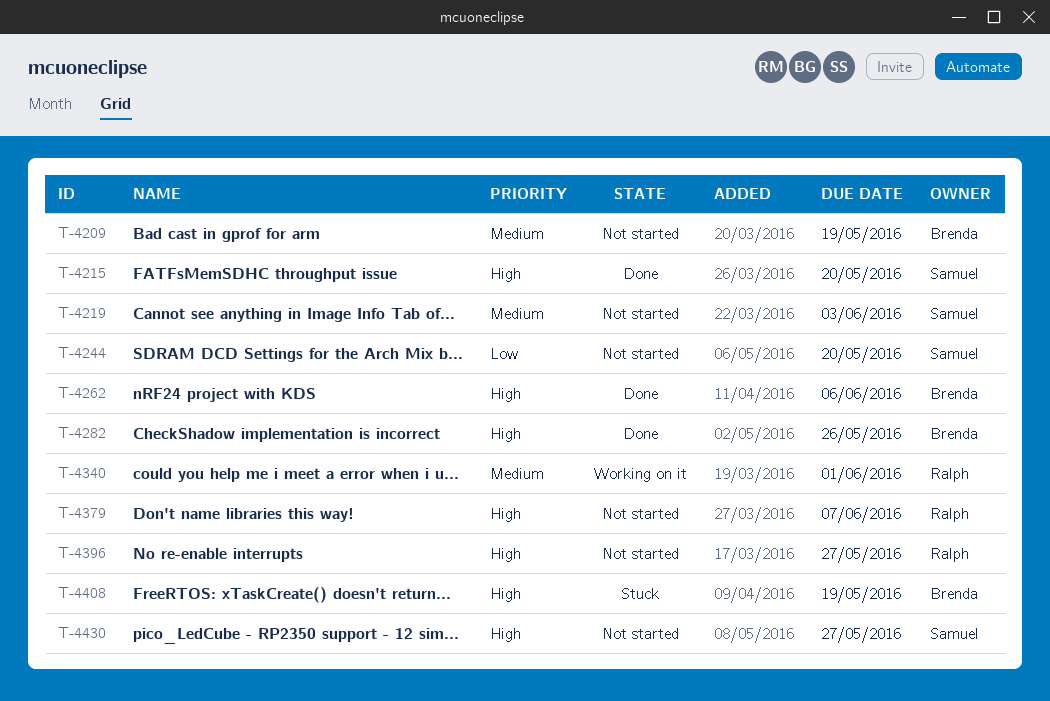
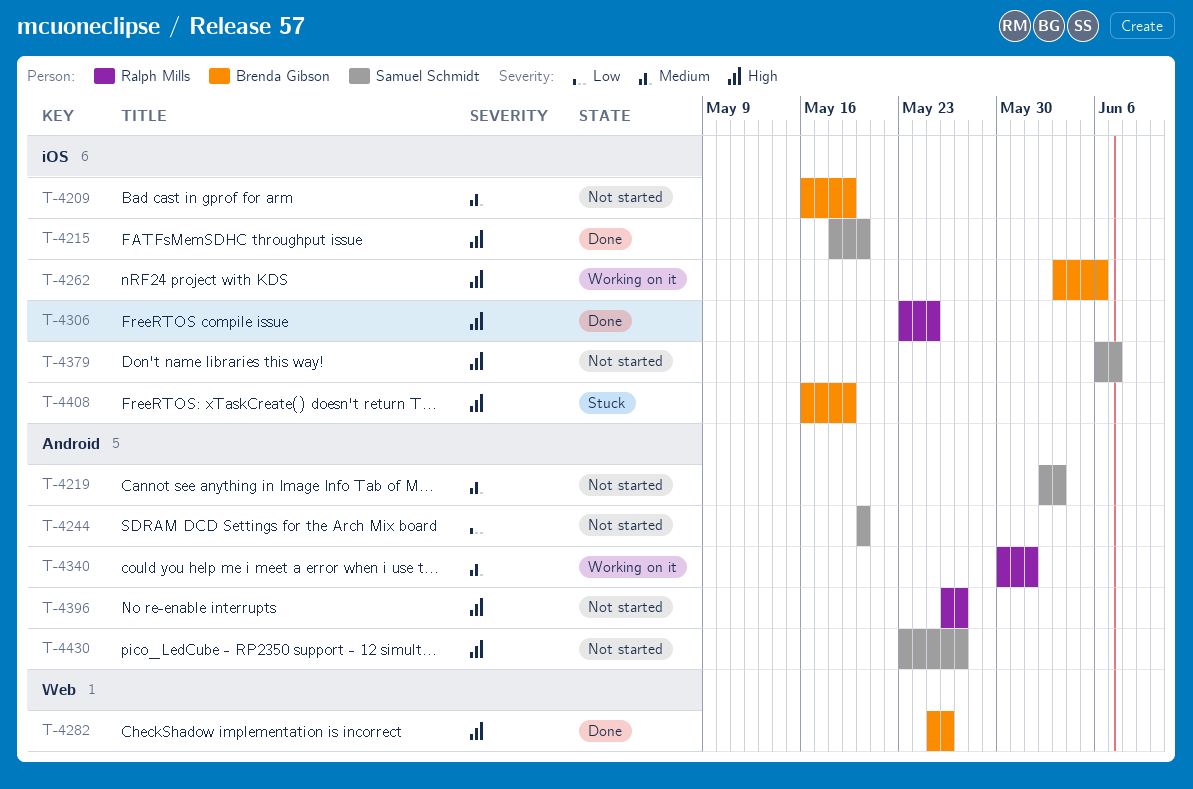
T-4262, status: Done -> Working on it
T-4306: none -> present
T-4379, owner: Ralph Mills -> Samuel Schmidt

